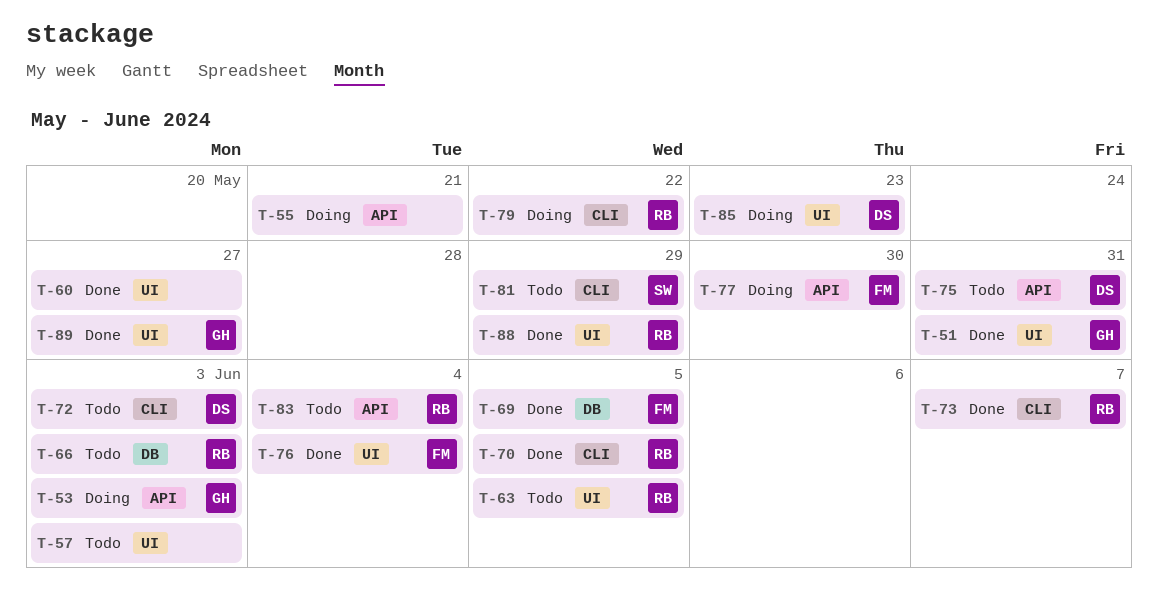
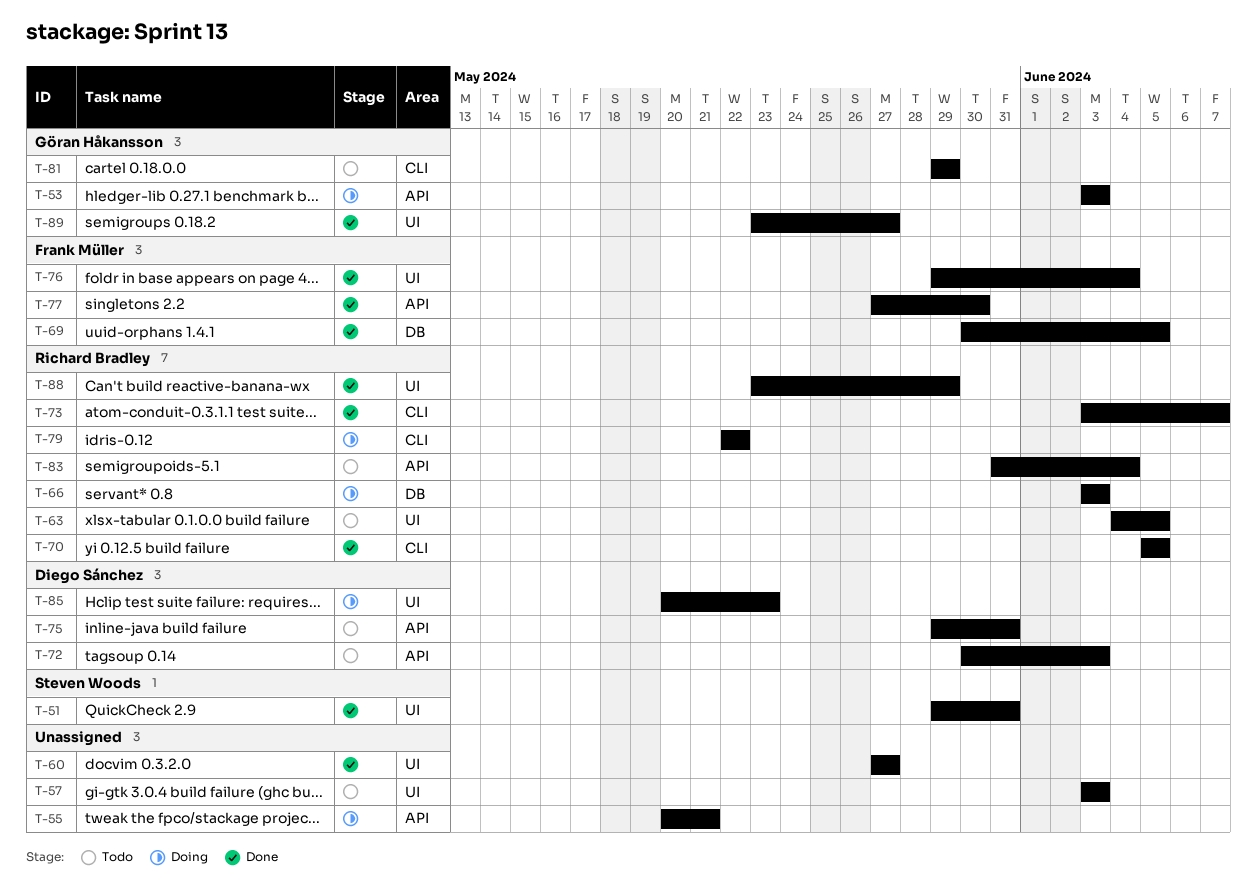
T-51, owner: Göran Håkansson -> Steven Woods
T-66, status: Todo -> Doing
T-72, label: CLI -> API
T-77, status: Doing -> Done
T-81, owner: Steven Woods -> Göran Håkansson

